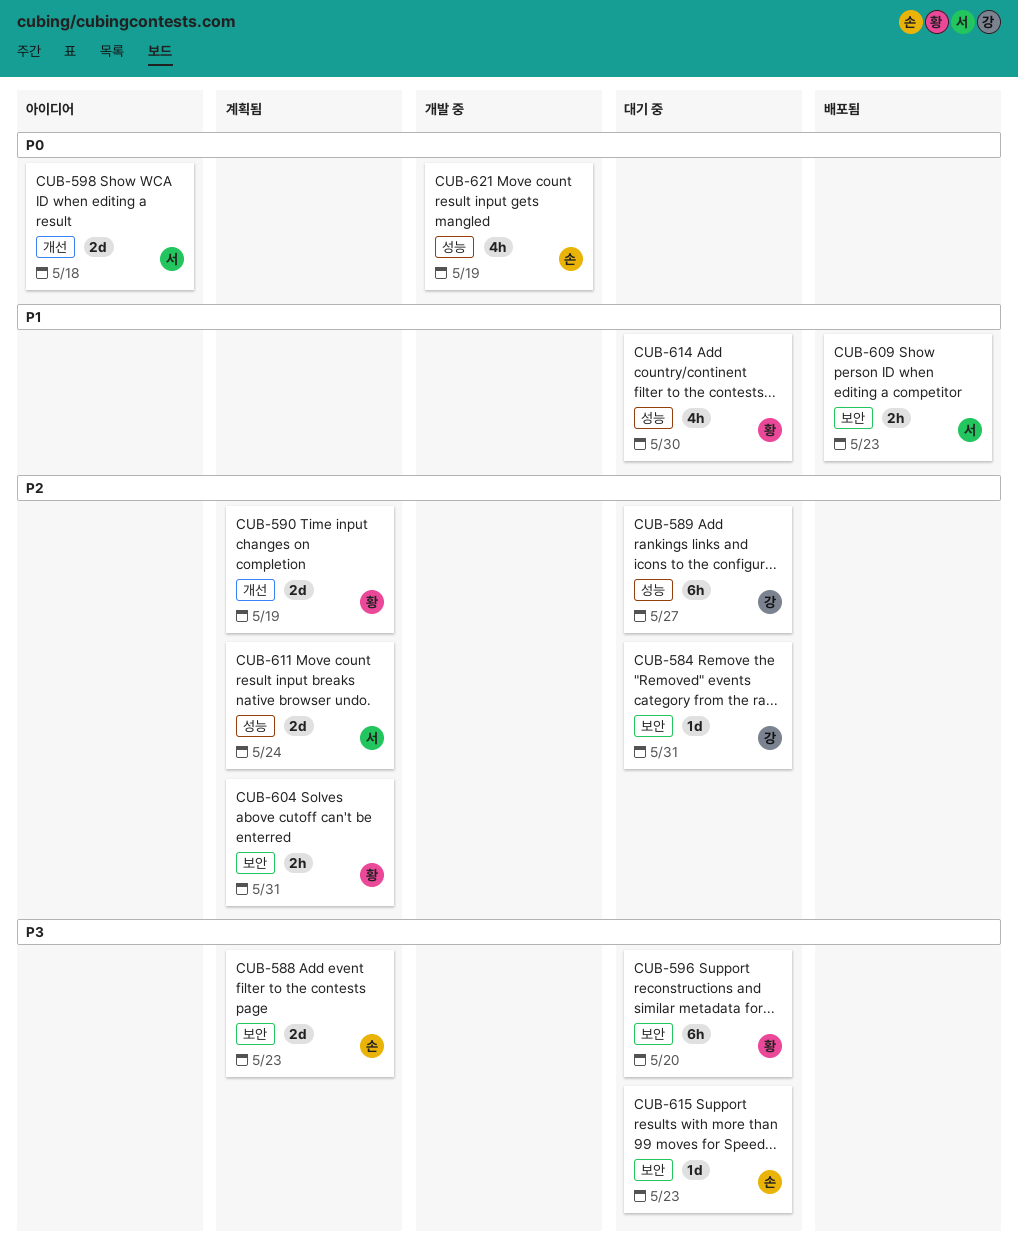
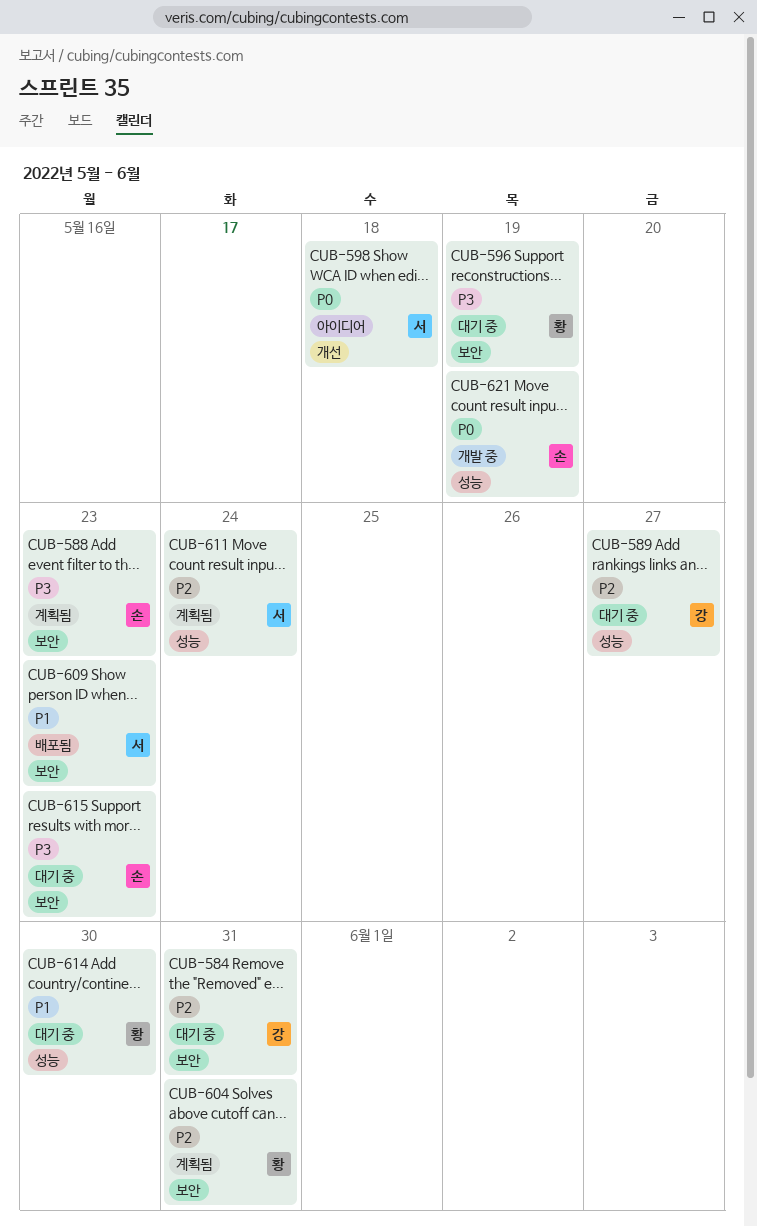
CUB-590: present -> none
CUB-596, due: May 20 -> May 19

